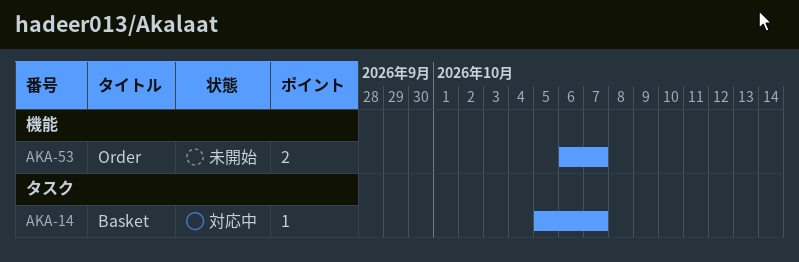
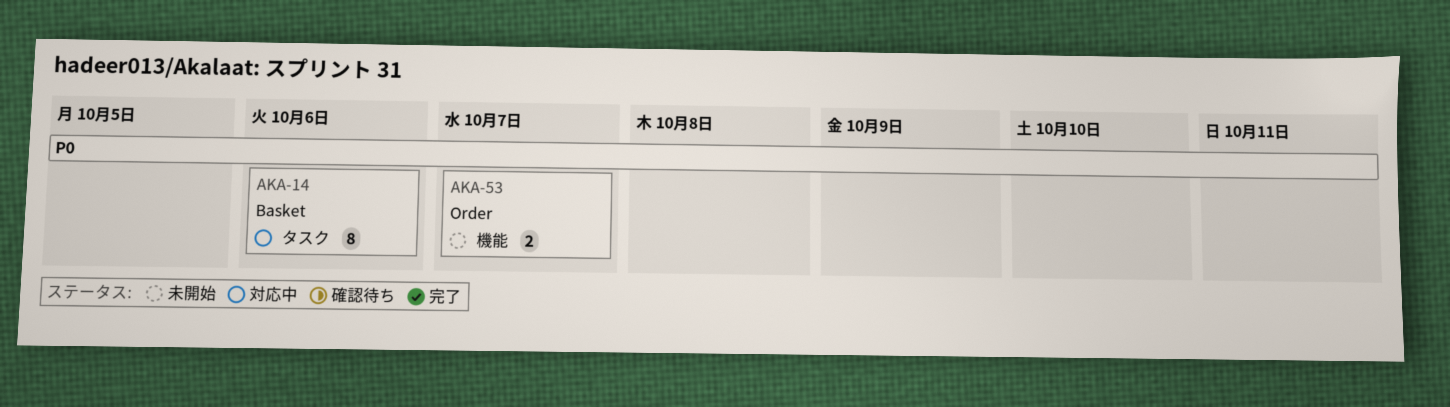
AKA-14, estimate: 1 -> 8
AKA-14, due: Oct 7 -> Oct 6

